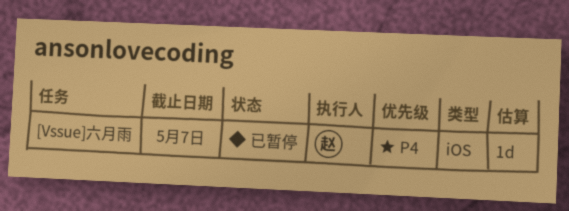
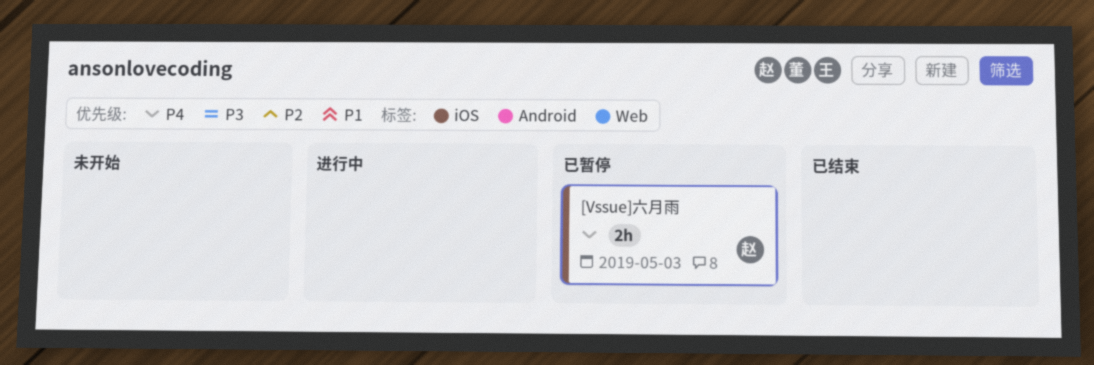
[Vssue]六月雨, estimate: 1d -> 2h
[Vssue]六月雨, due: May 7 -> May 3

